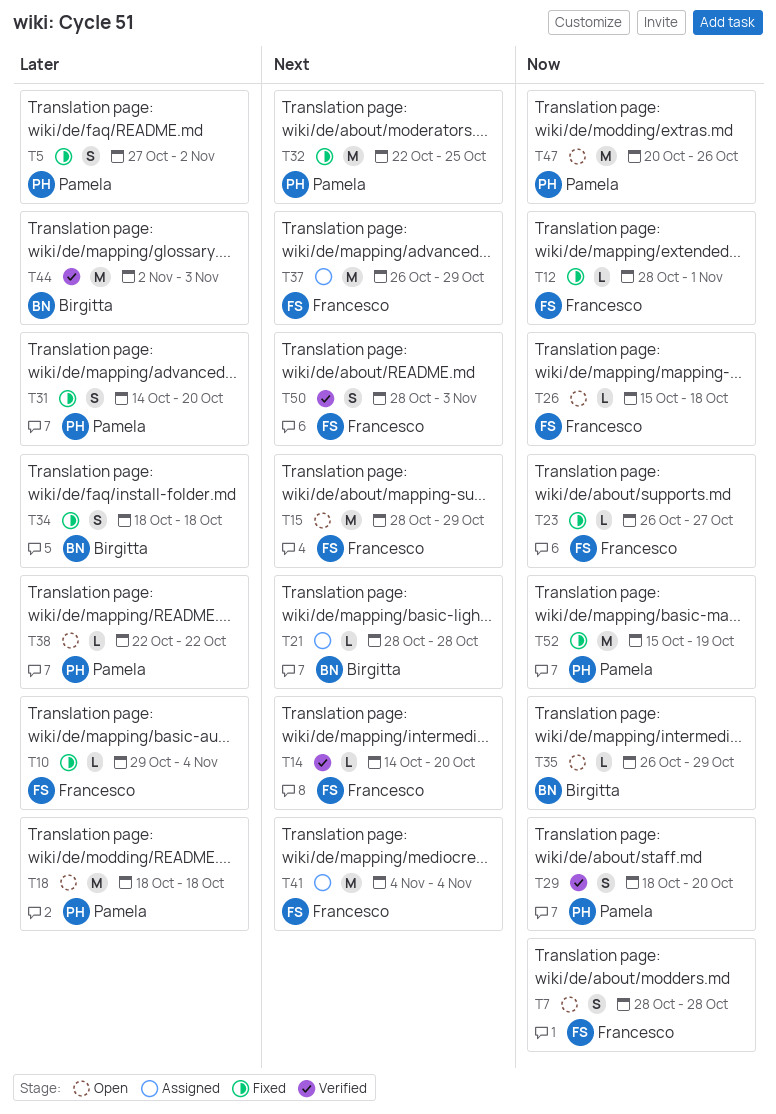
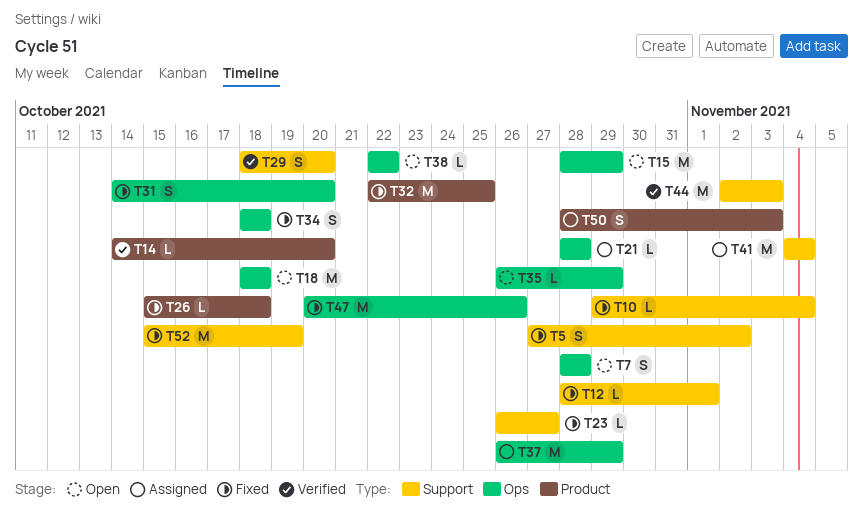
T26, status: Open -> Fixed
T47, status: Open -> Fixed
T50, status: Verified -> Assigned

